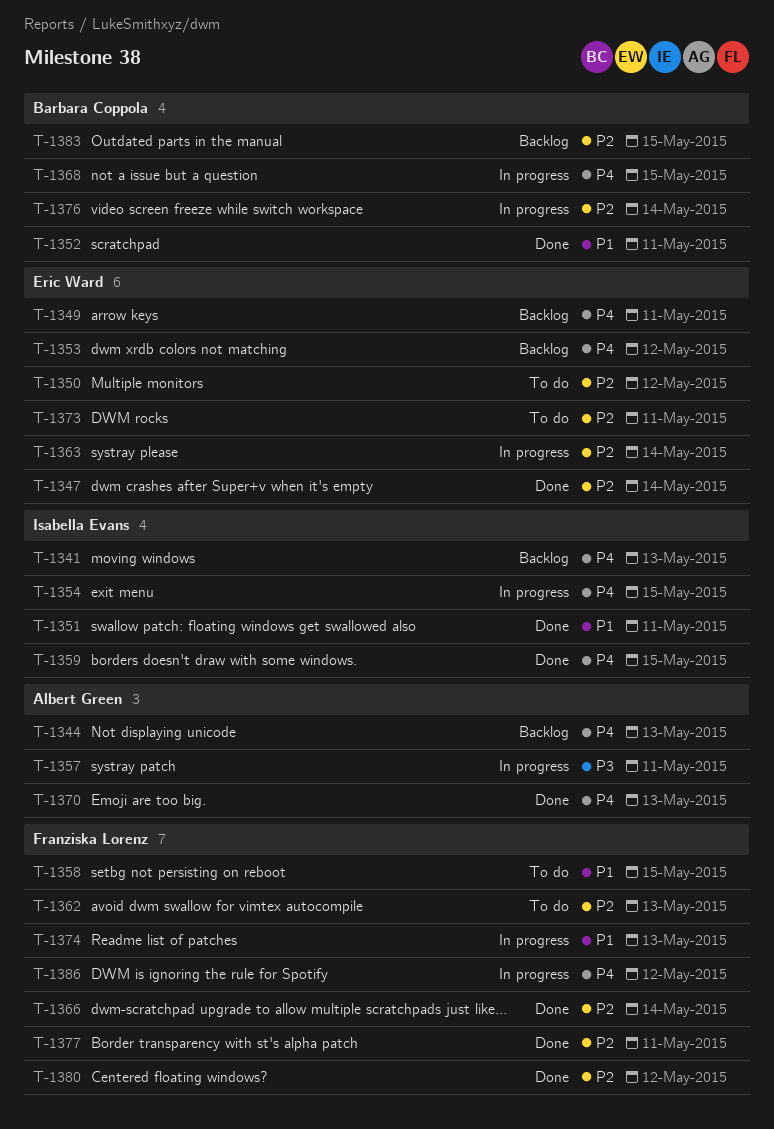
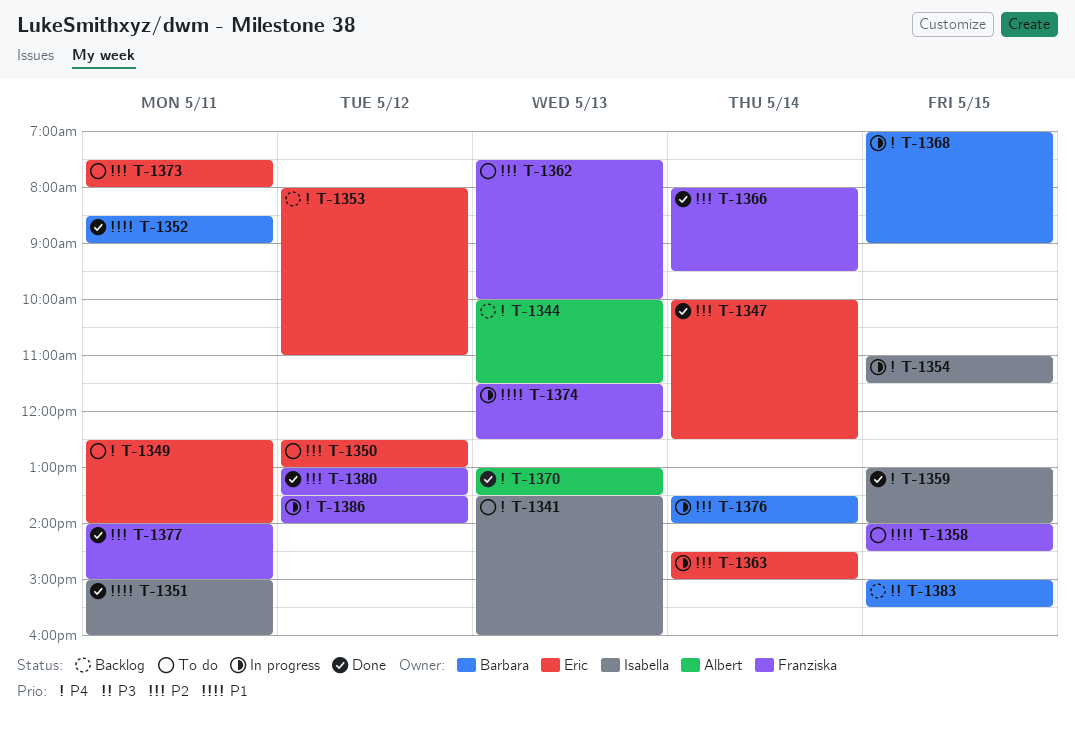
T-1341, status: Backlog -> To do
T-1349, status: Backlog -> To do
T-1357: present -> none
T-1383, priority: P2 -> P3

